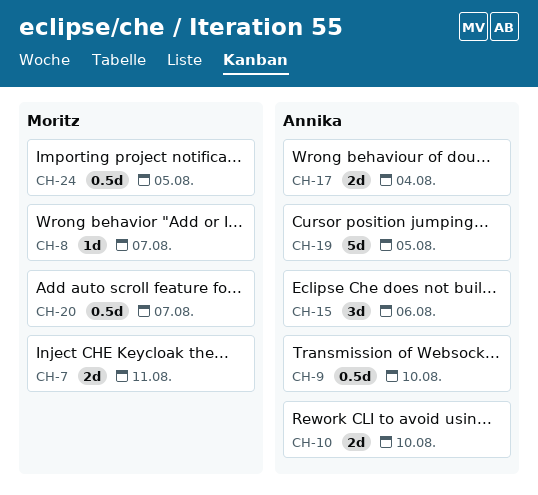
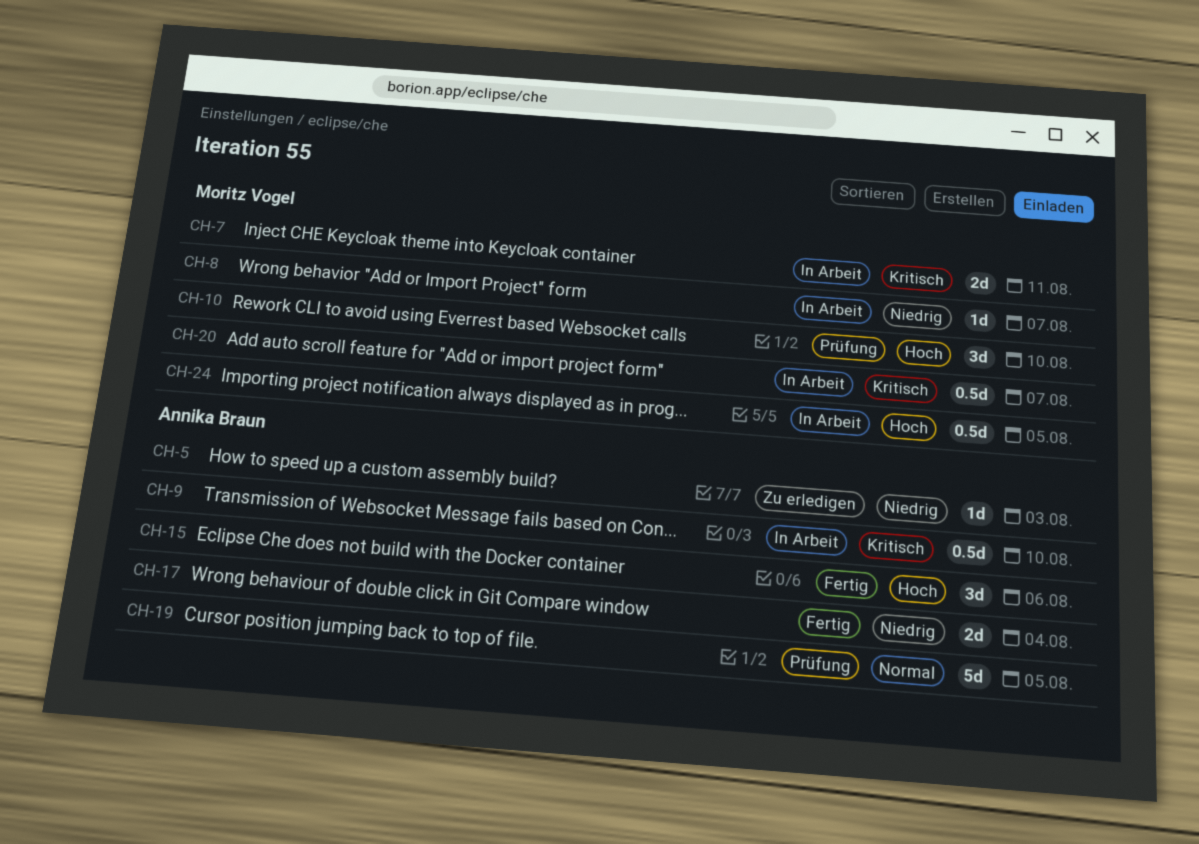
CH-5: none -> present
CH-10, owner: Annika Braun -> Moritz Vogel
CH-10, estimate: 2d -> 3d

